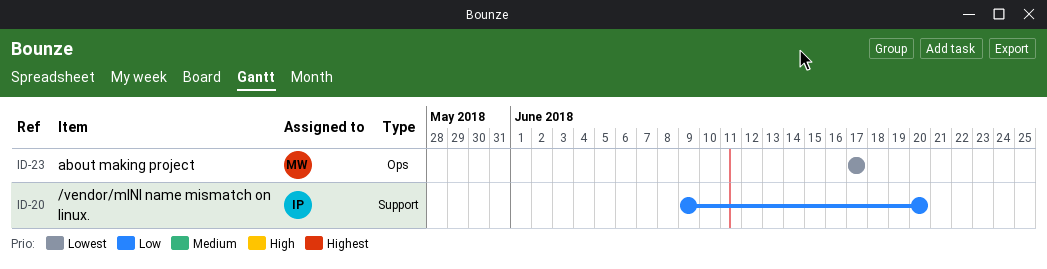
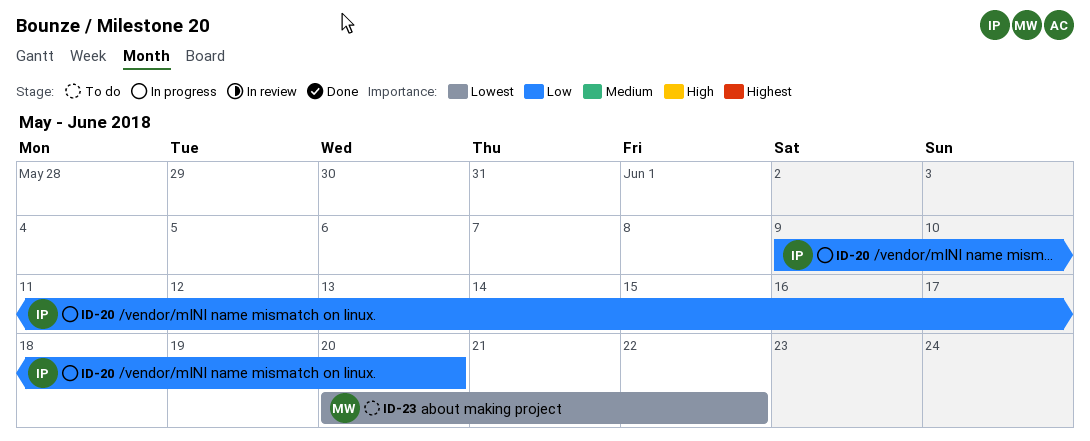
ID-23, start: Jun 17 -> Jun 20
ID-23, due: Jun 17 -> Jun 22

